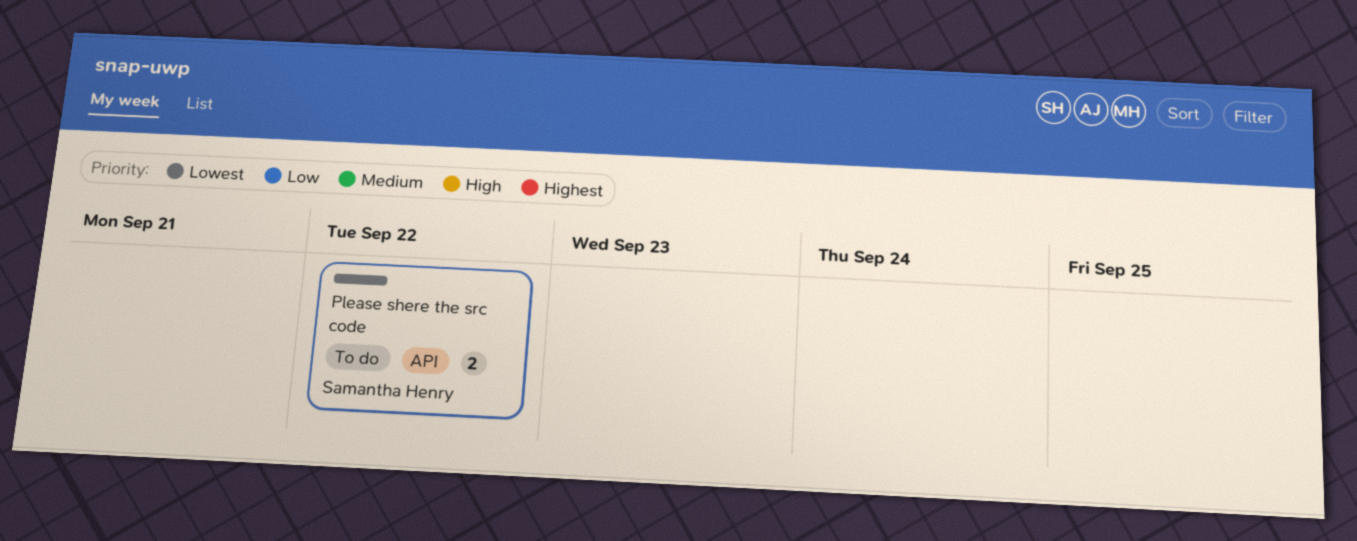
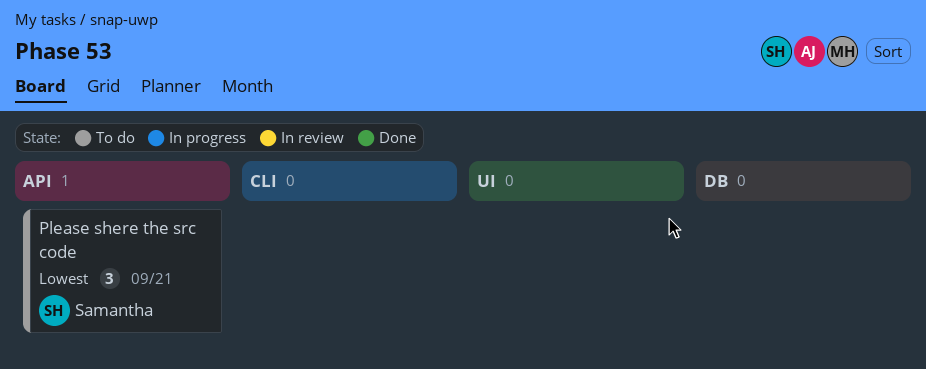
Please shere the src code, estimate: 2 -> 3
Please shere the src code, due: Sep 22 -> Sep 21

